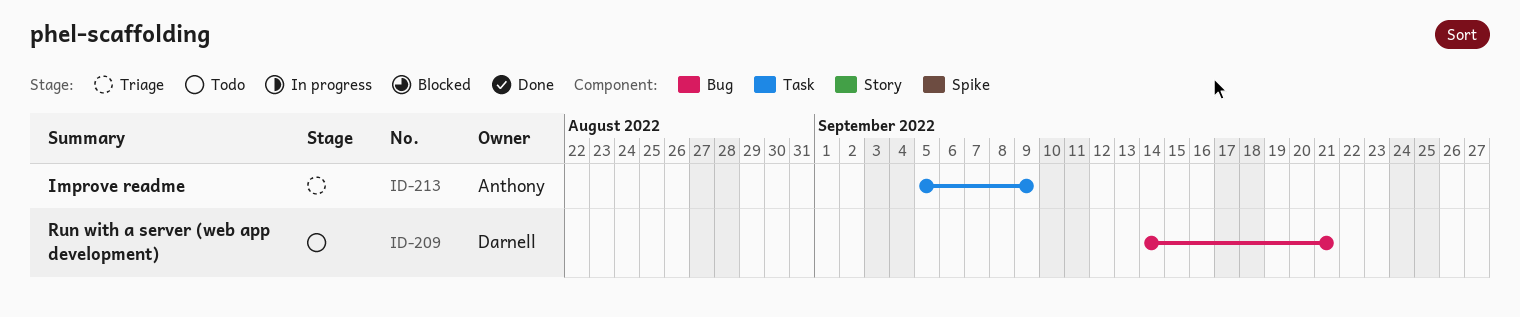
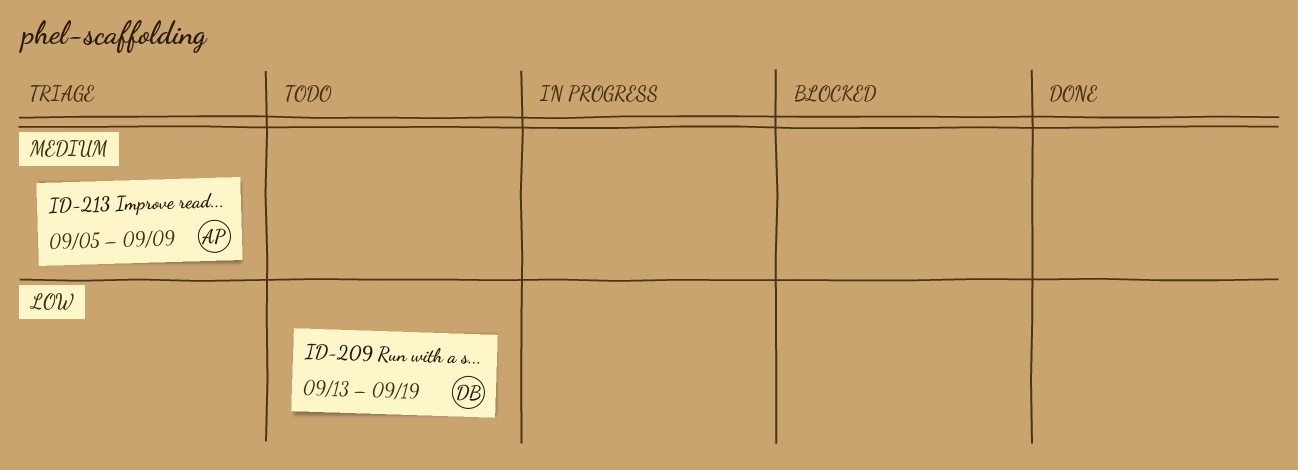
ID-209, start: Sep 14 -> Sep 13
ID-209, due: Sep 21 -> Sep 19

